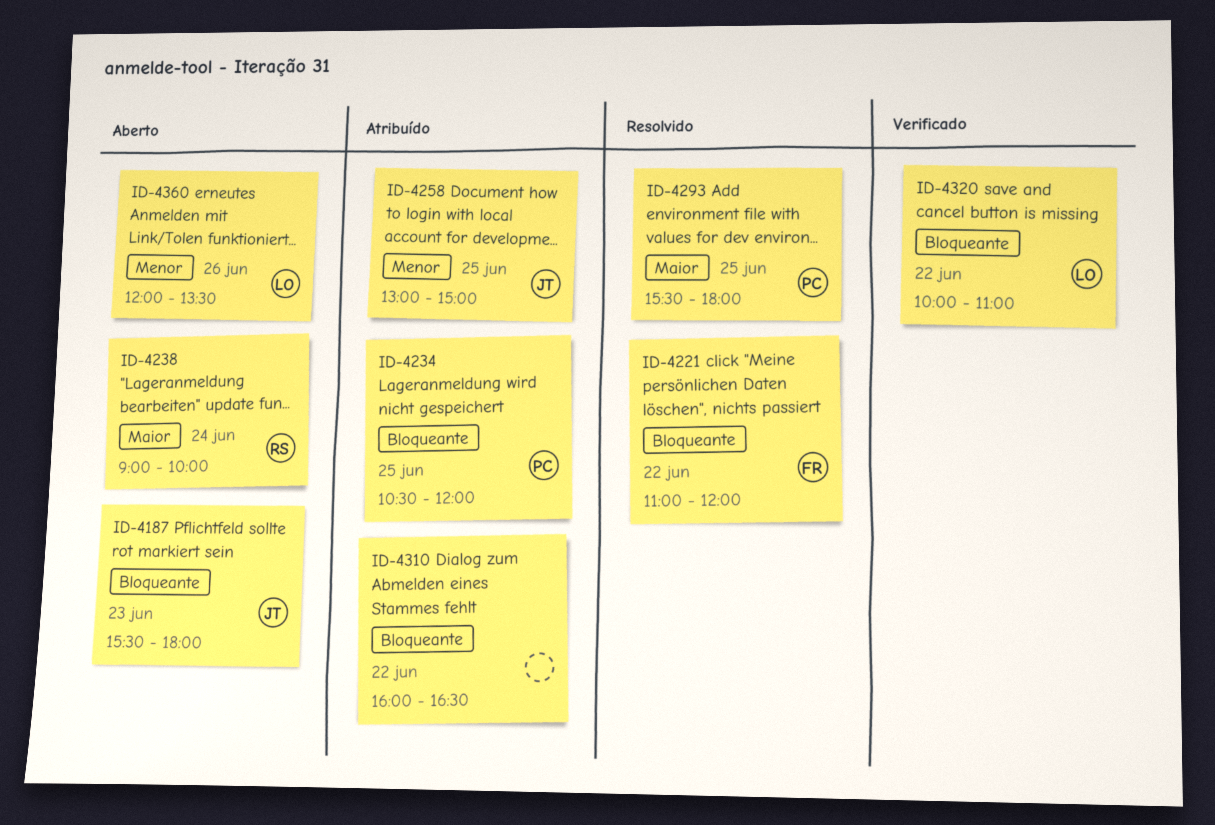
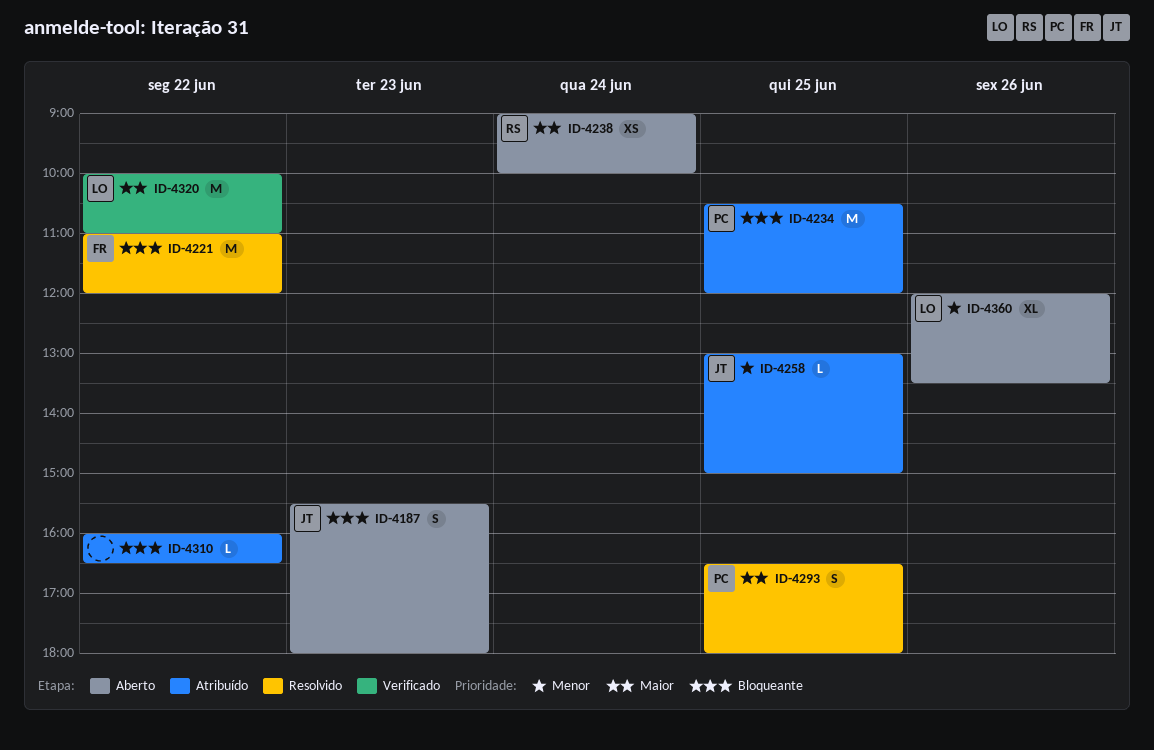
ID-4293, begins: 15:30 -> 16:30
ID-4320, priority: Bloqueante -> Maior

